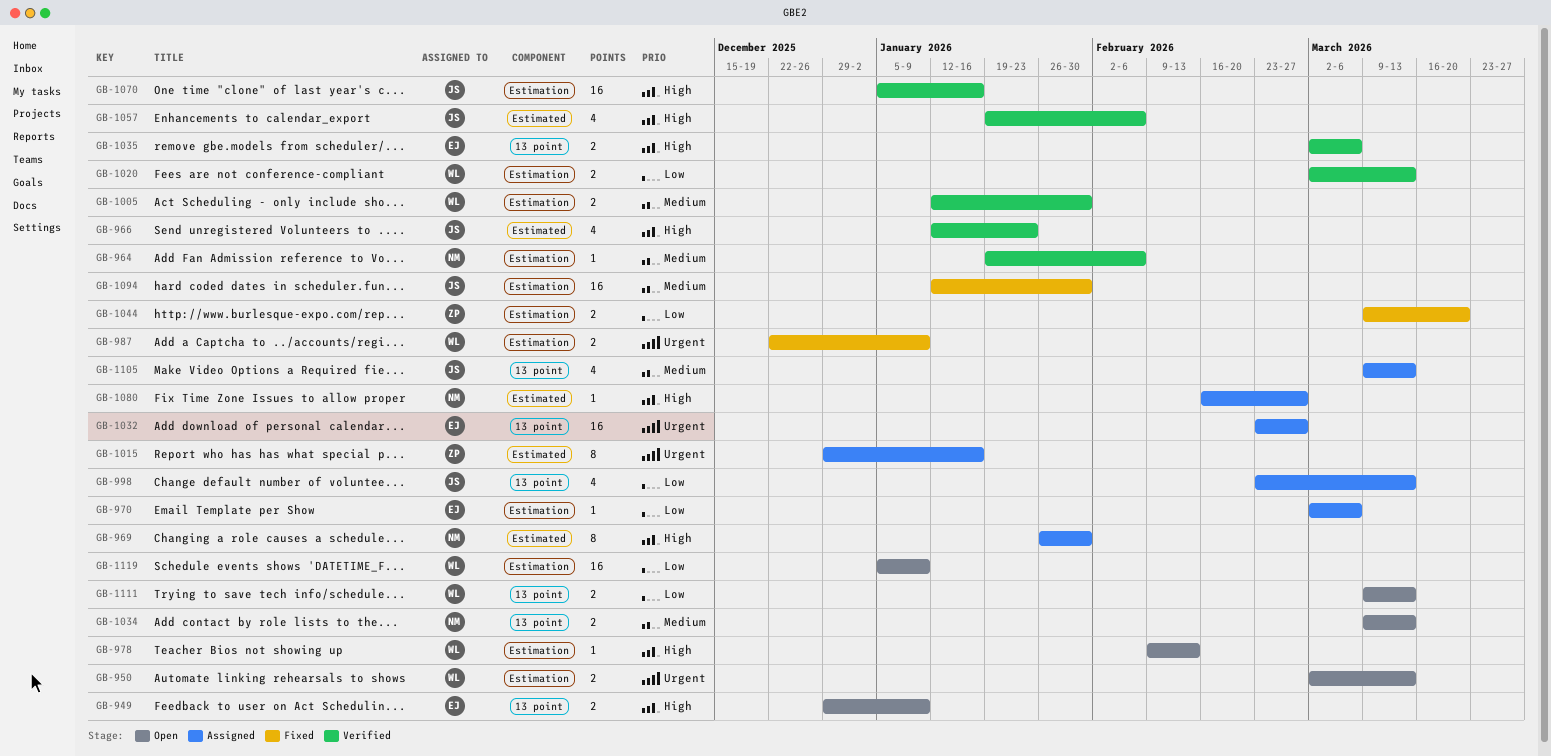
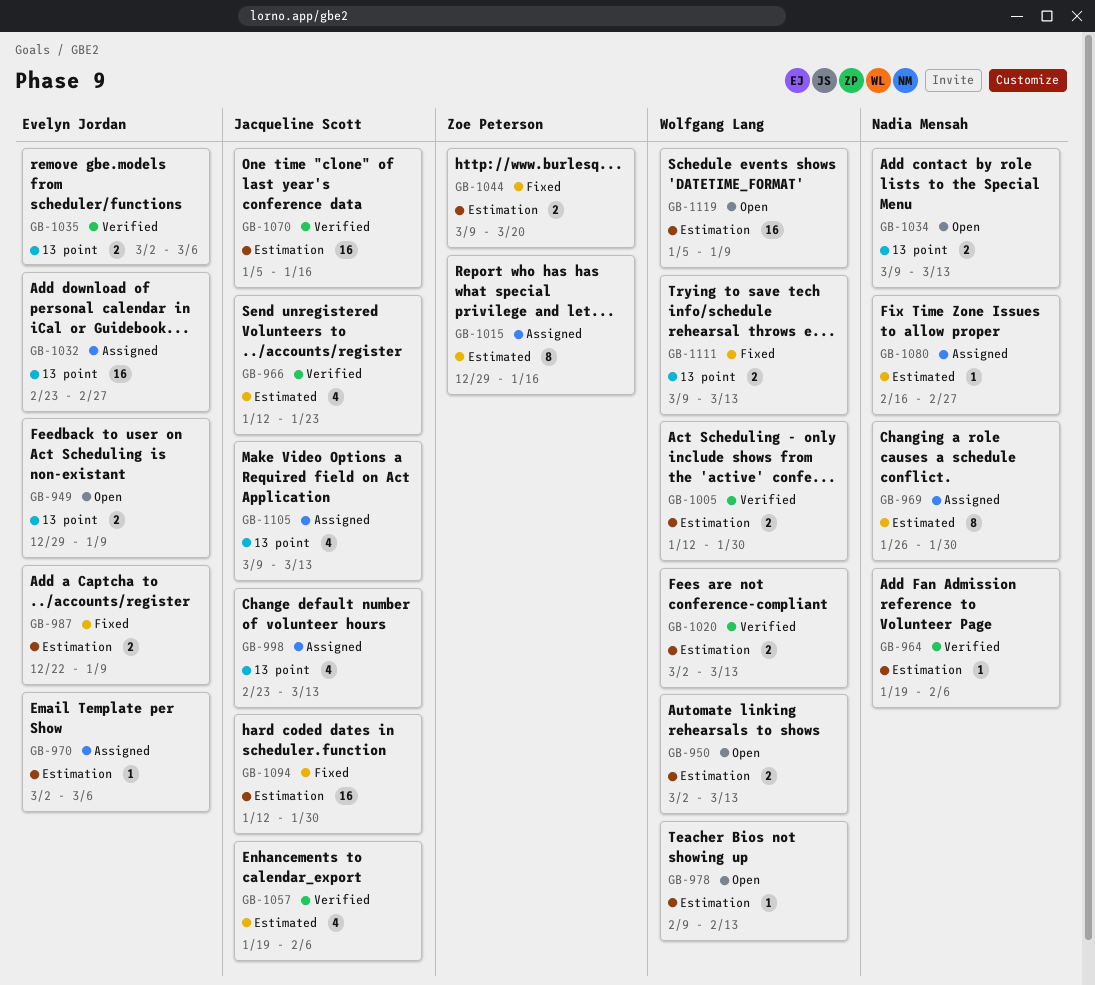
GB-987, owner: Wolfgang Lang -> Evelyn Jordan
GB-1111, status: Open -> Fixed

